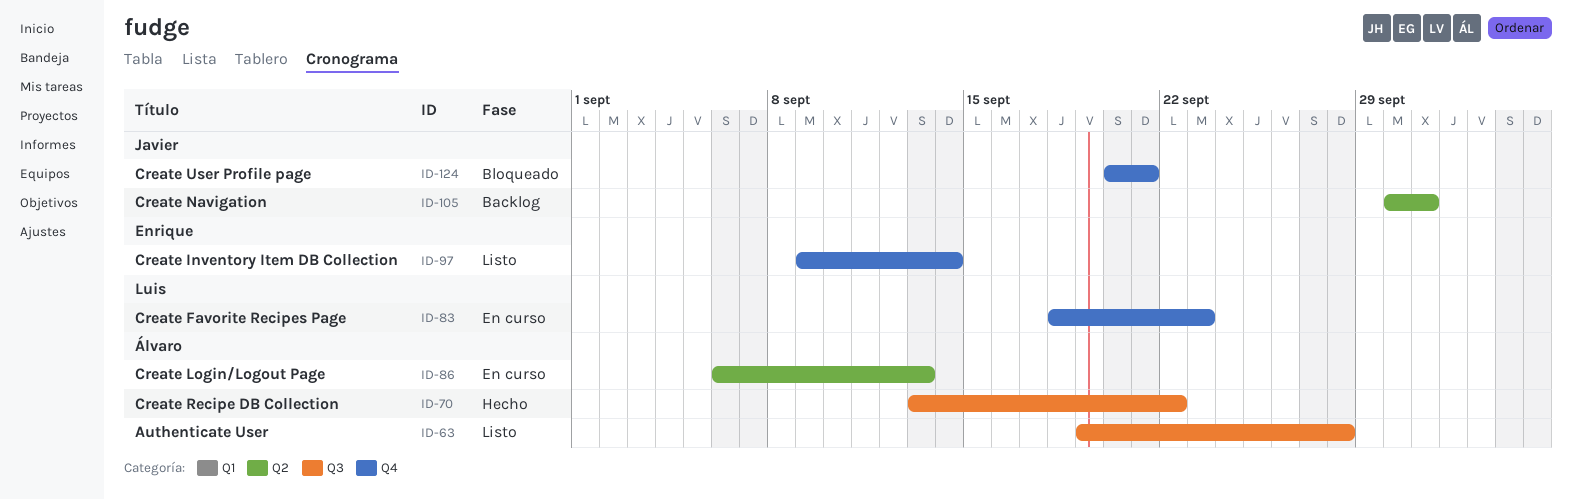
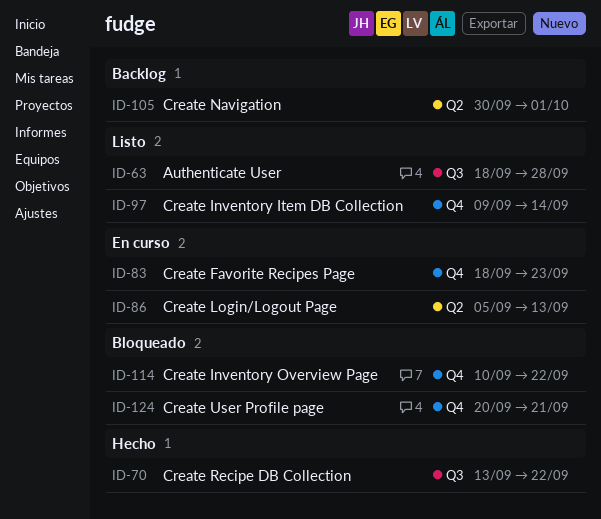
ID-63, start: Sep 19 -> Sep 18
ID-86, start: Sep 6 -> Sep 5
ID-114: none -> present

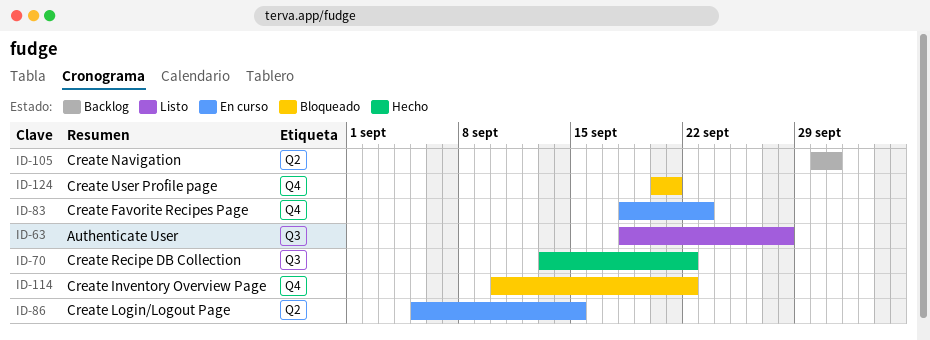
ID-86, due: Sep 13 -> Sep 15
ID-97: present -> none

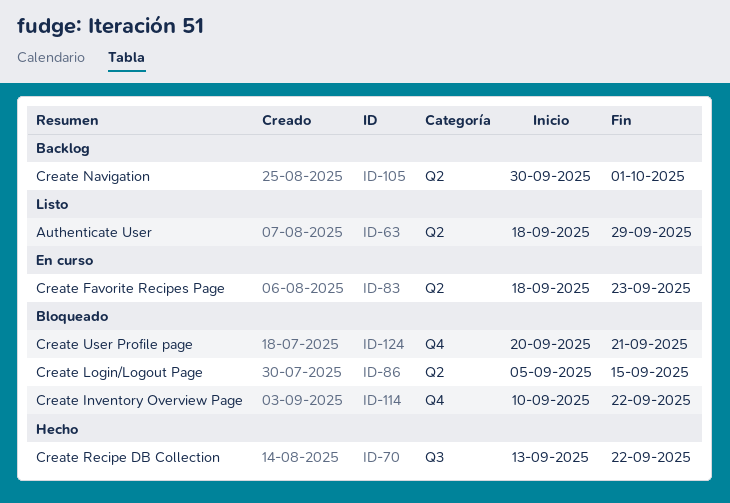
ID-63, label: Q3 -> Q2
ID-63, due: Sep 28 -> Sep 29
ID-83, label: Q4 -> Q2
ID-86, status: En curso -> Bloqueado

